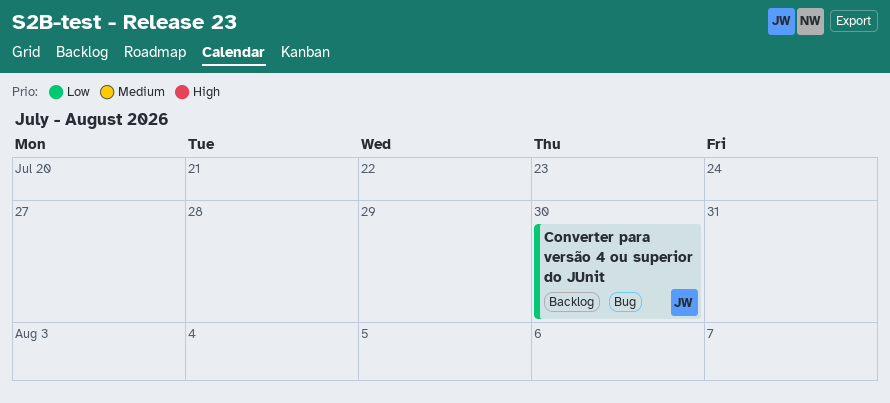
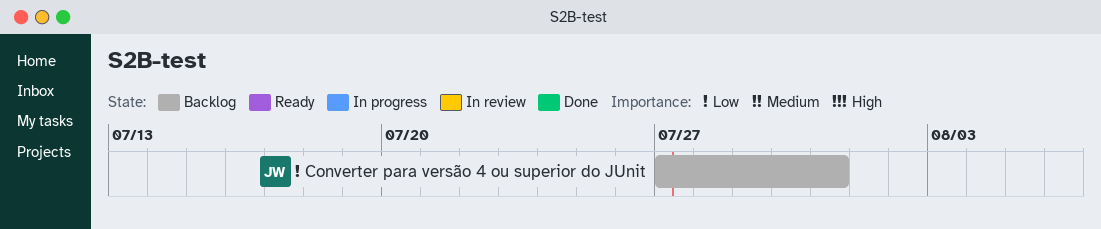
Converter para versão 4 ou superior do JUnit, due: Jul 30 -> Jul 31

